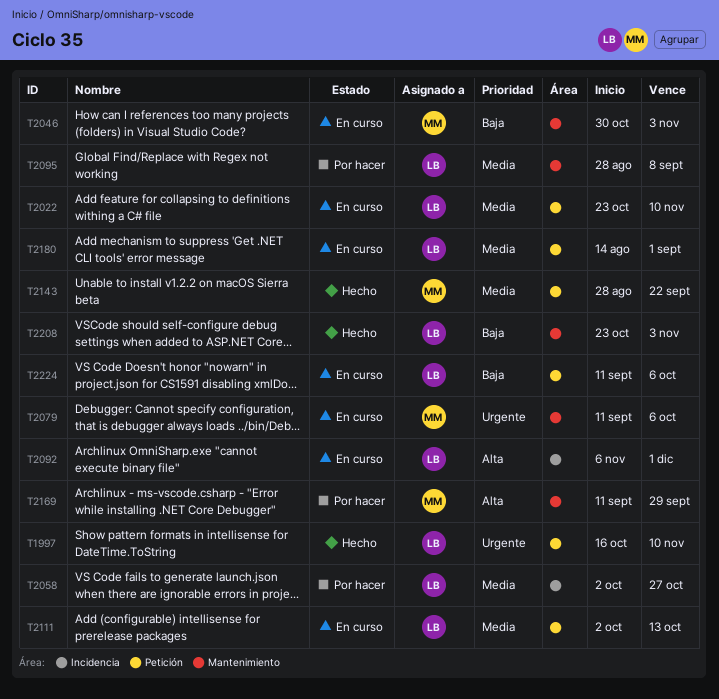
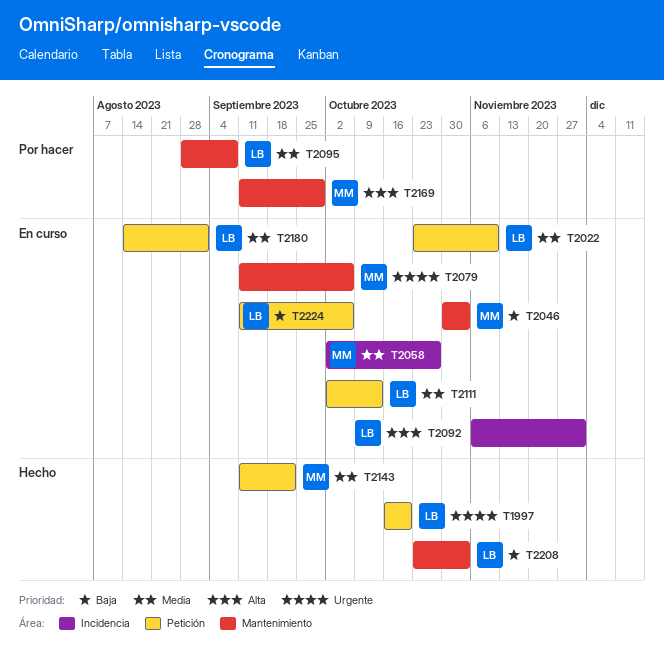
T1997, due: Nov 10 -> Oct 20
T2058, status: Por hacer -> En curso
T2058, owner: LB -> MM
T2143, start: Aug 28 -> Sep 11

